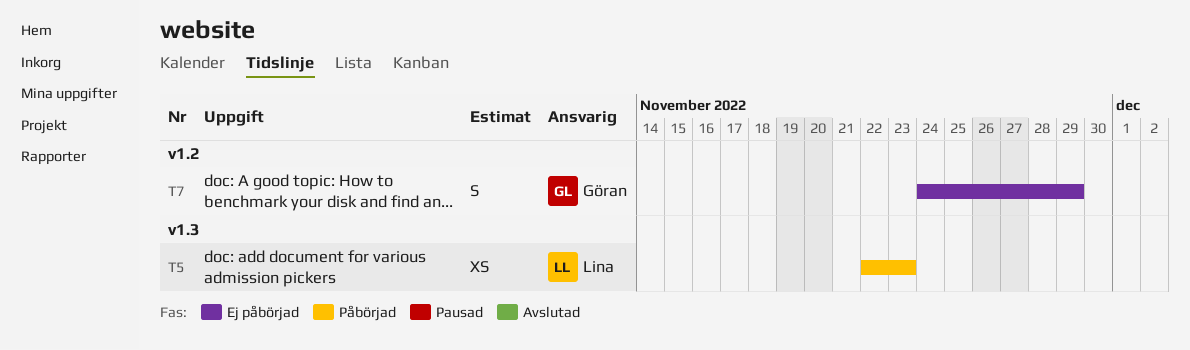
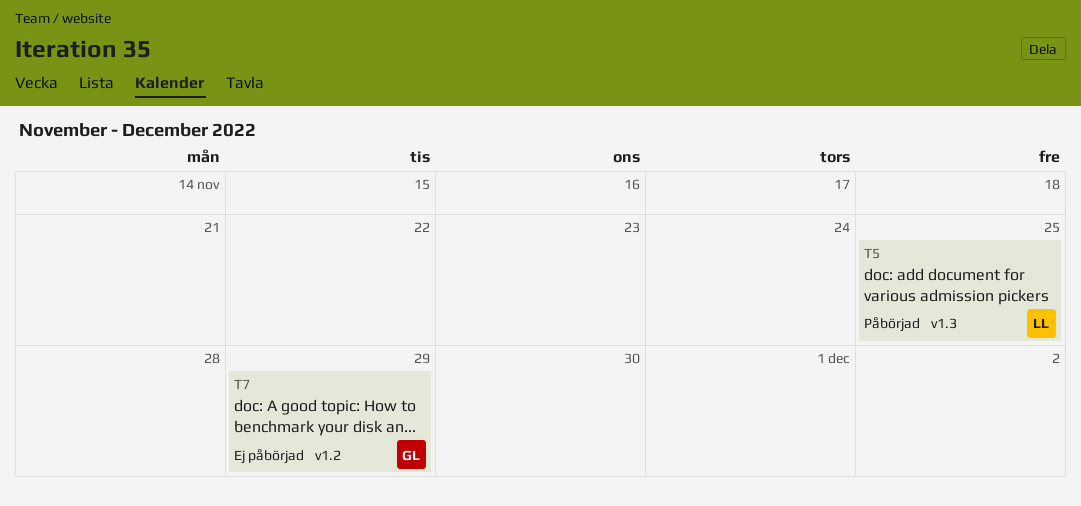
T5, due: Nov 23 -> Nov 25

